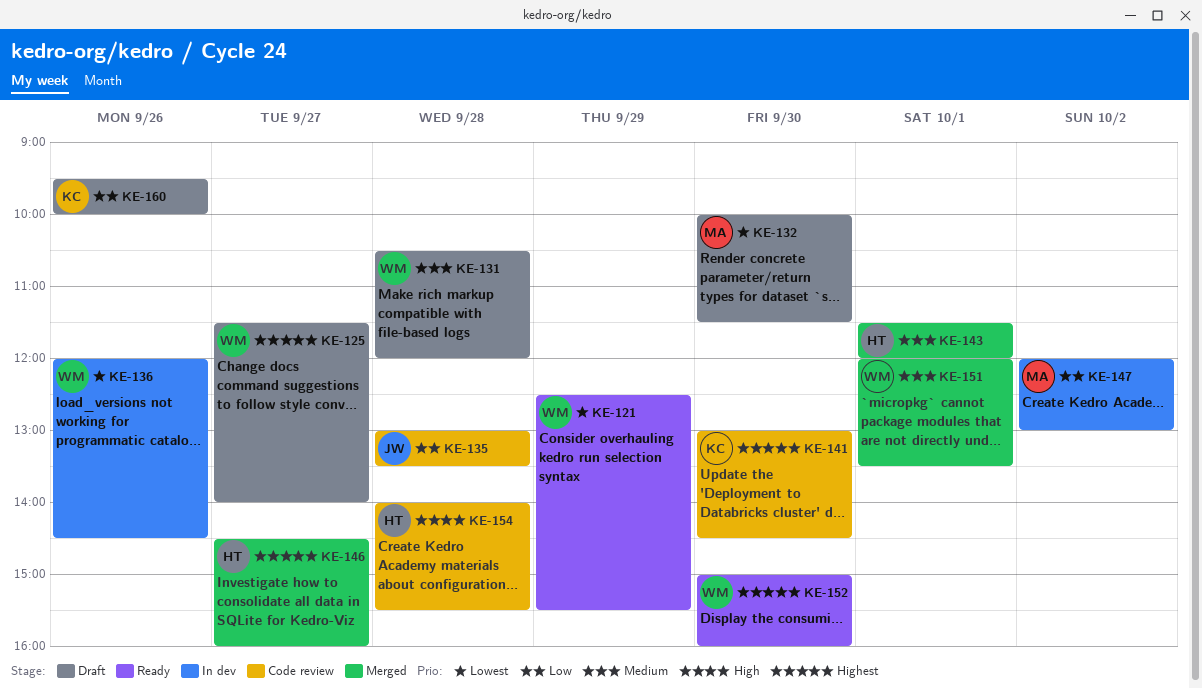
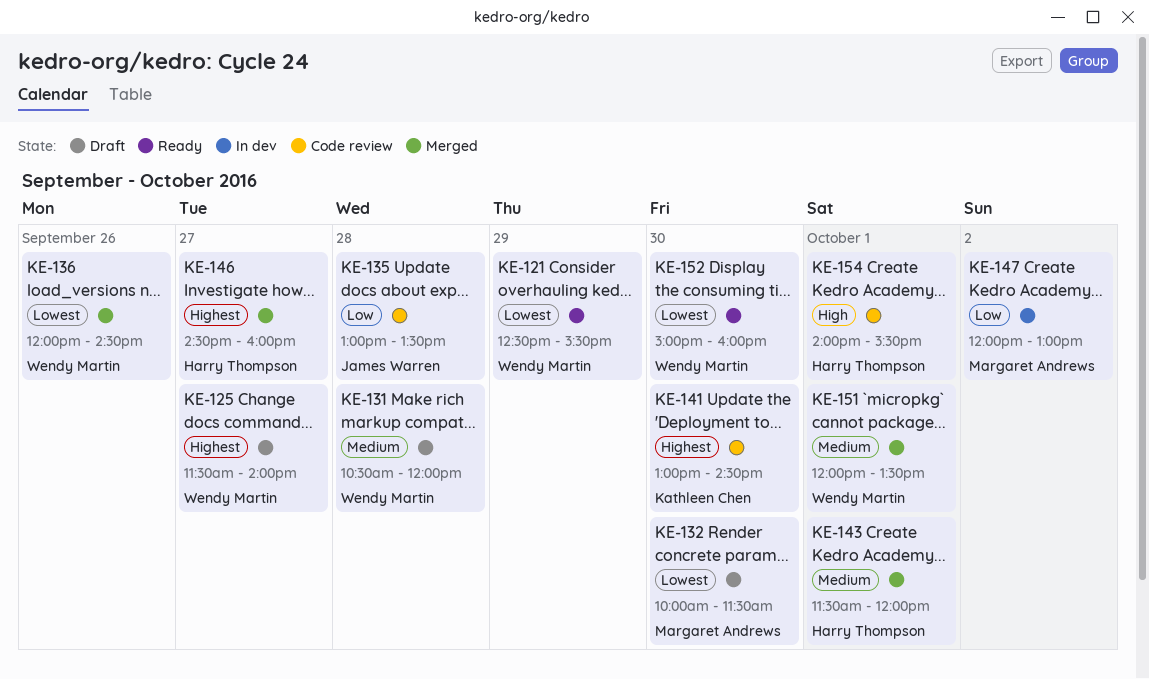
KE-136, status: In dev -> Merged
KE-152, priority: Highest -> Lowest
KE-154, day: Sep 28 -> Oct 1
KE-160: present -> none

